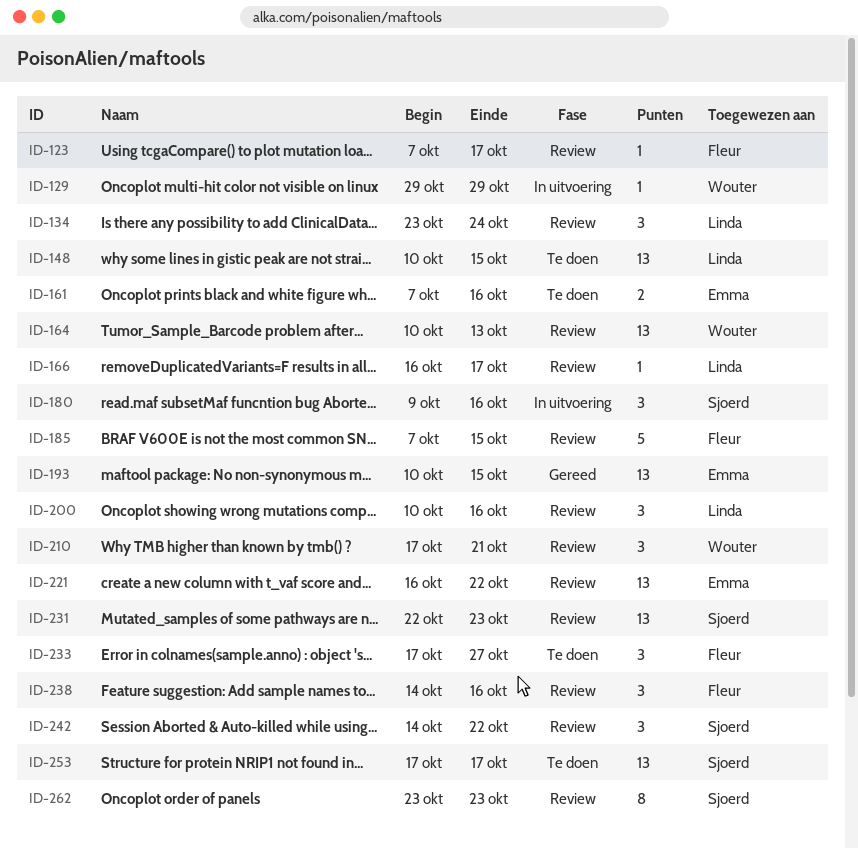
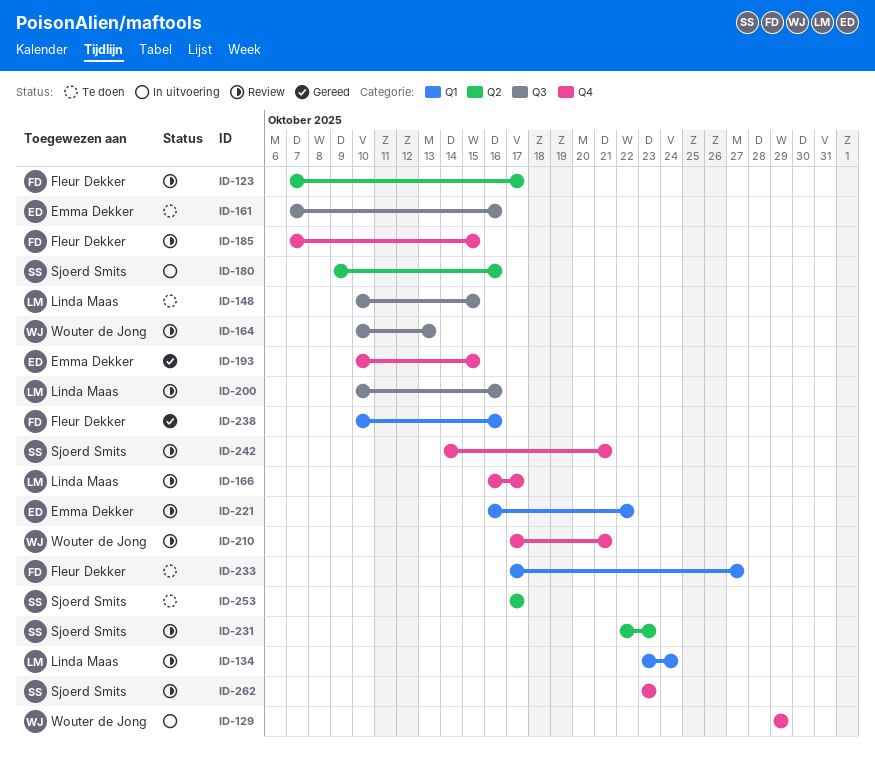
ID-238, status: Review -> Gereed
ID-238, start: Oct 14 -> Oct 10
ID-242, due: Oct 22 -> Oct 21

